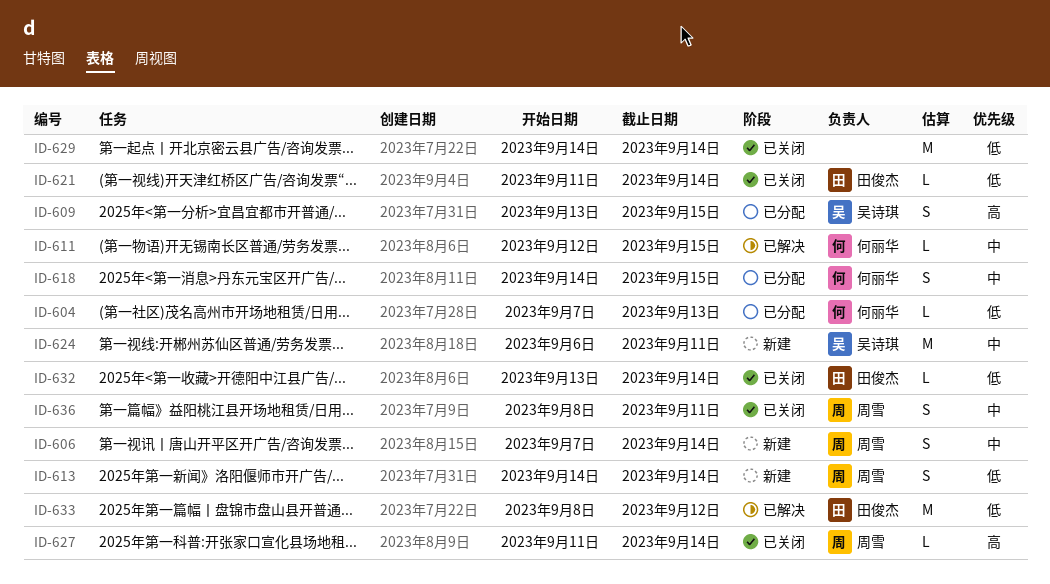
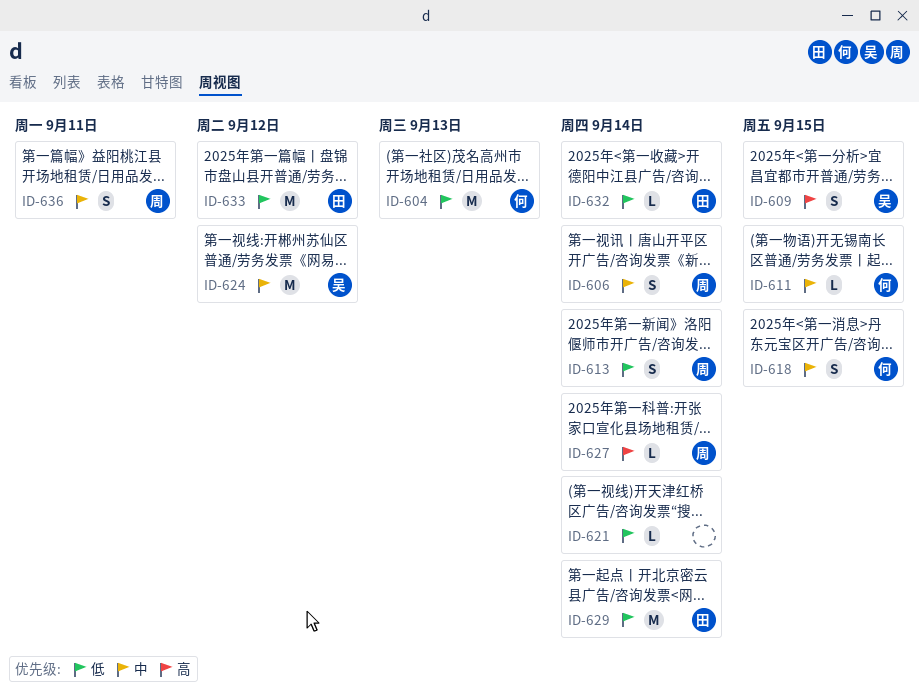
ID-604, estimate: L -> M
ID-621, owner: 田俊杰 -> none
ID-624, due: Sep 11 -> Sep 12
ID-629, owner: none -> 田俊杰

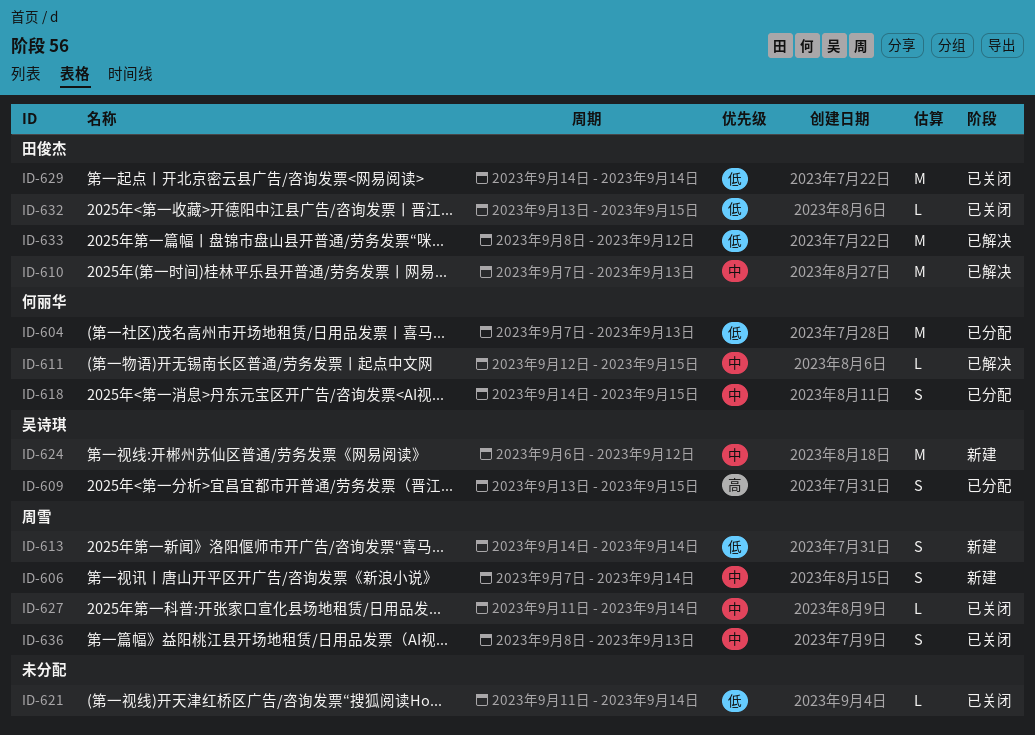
ID-610: none -> present
ID-627, priority: 高 -> 中
ID-632, due: Sep 14 -> Sep 15
ID-636, due: Sep 11 -> Sep 13

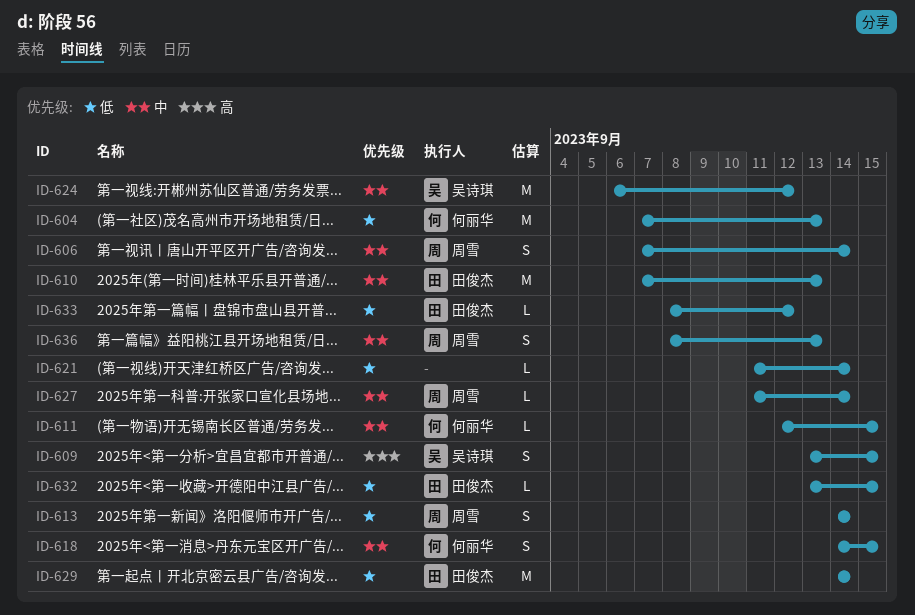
ID-633, estimate: M -> L

